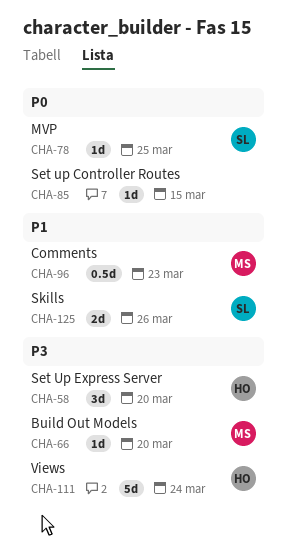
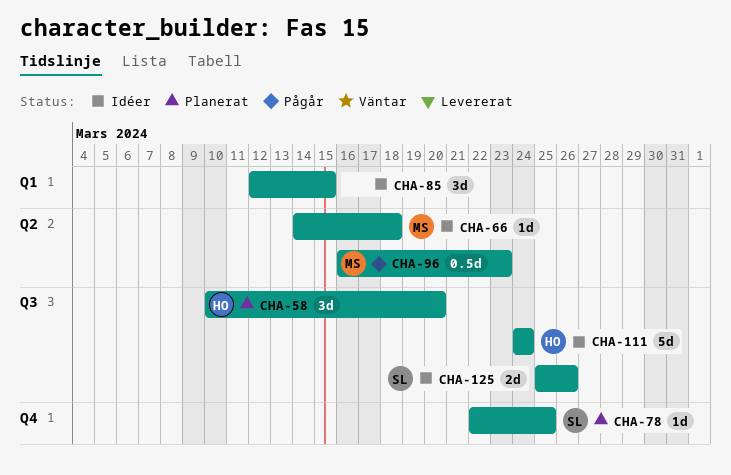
CHA-66, due: Mar 20 -> Mar 18
CHA-85, estimate: 1d -> 3d

